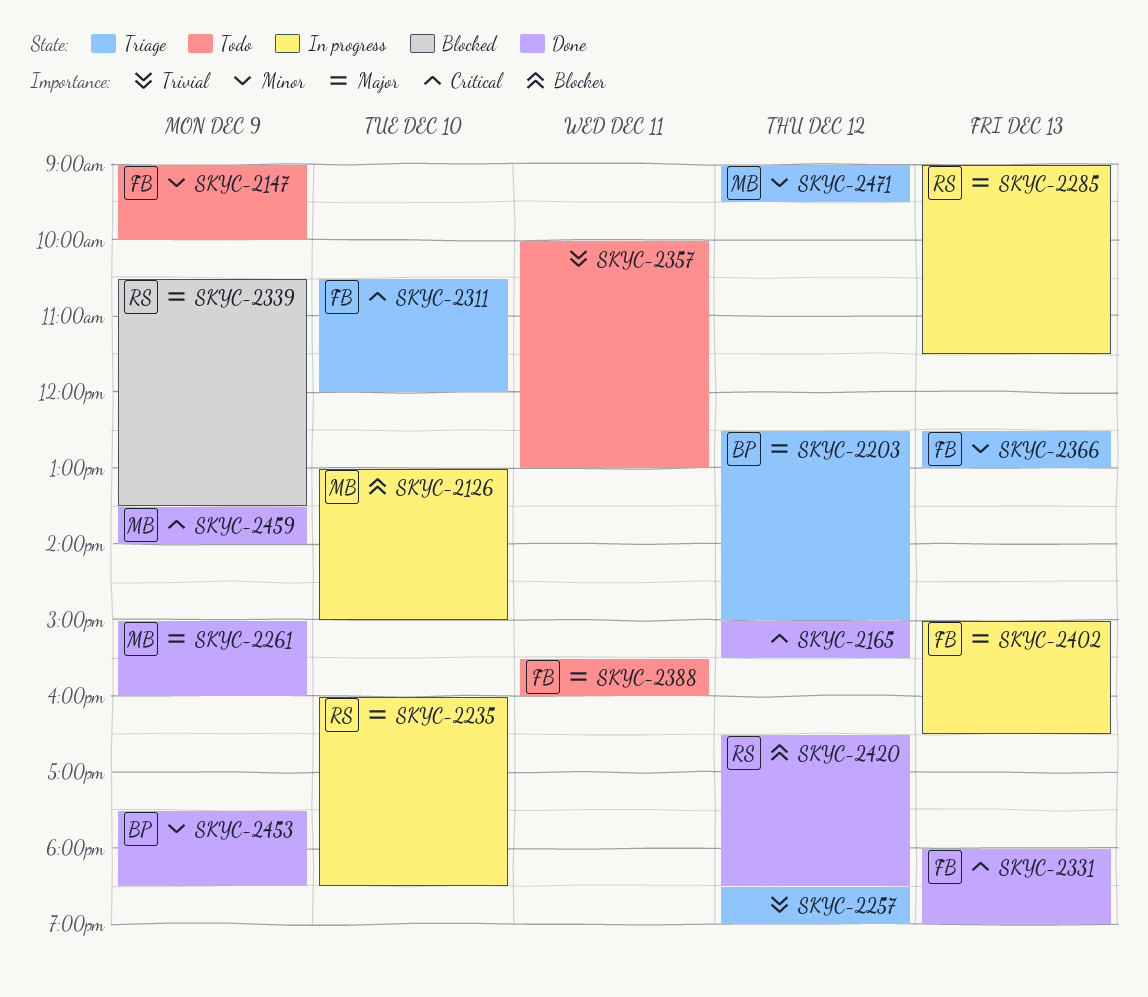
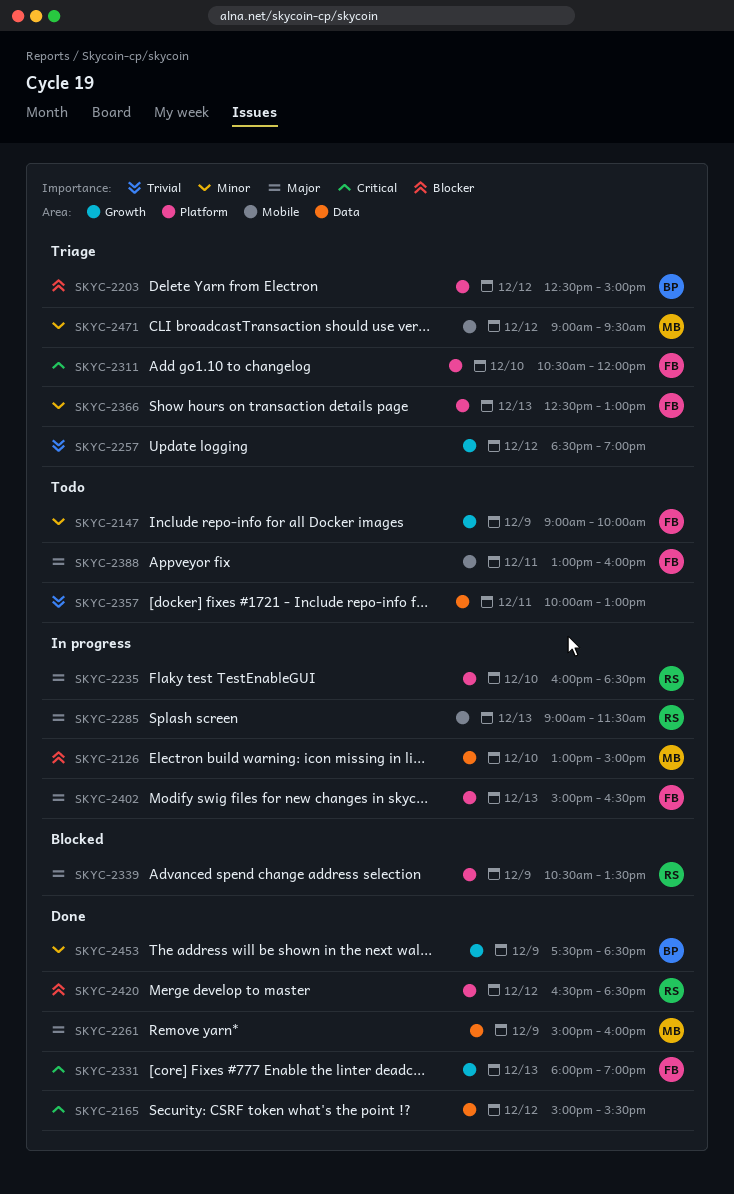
SKYC-2203, priority: Major -> Blocker
SKYC-2388, begins: 15:30 -> 13:00
SKYC-2459: present -> none

